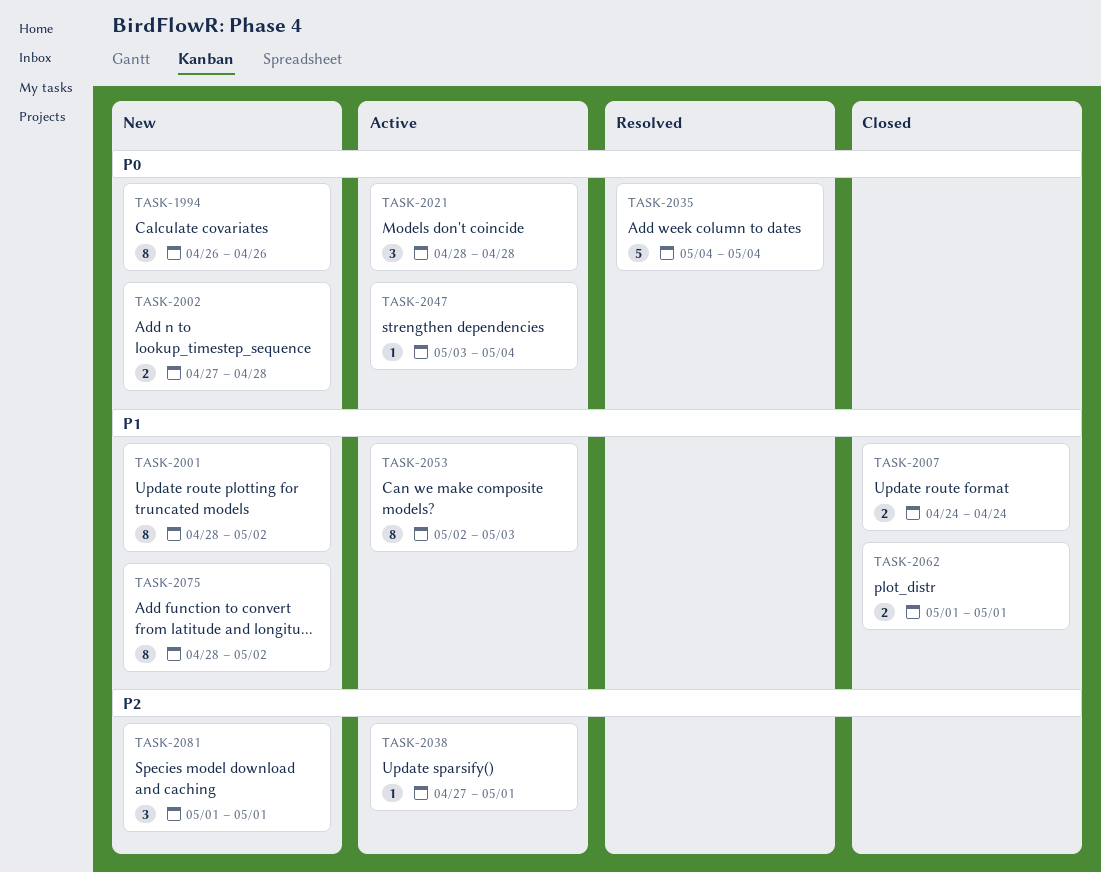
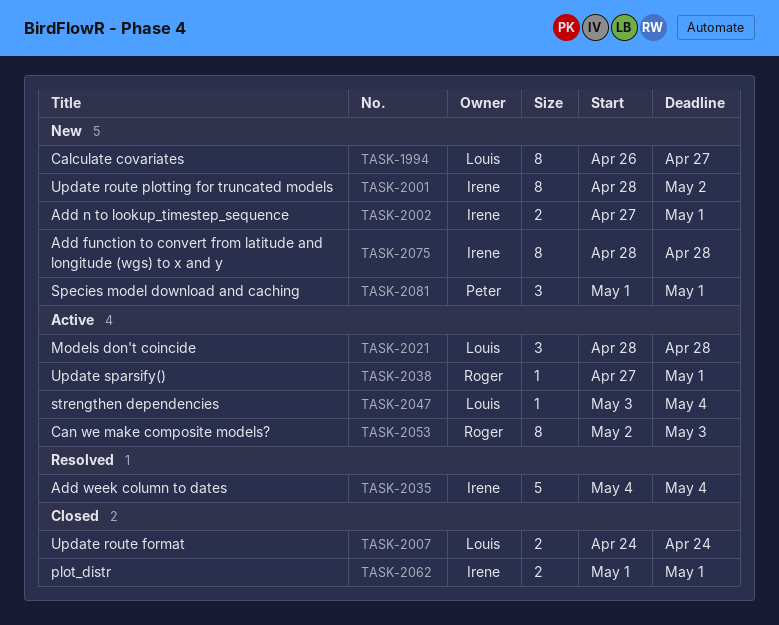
TASK-1994, due: Apr 26 -> Apr 27
TASK-2002, due: Apr 28 -> May 1
TASK-2075, due: May 2 -> Apr 28

